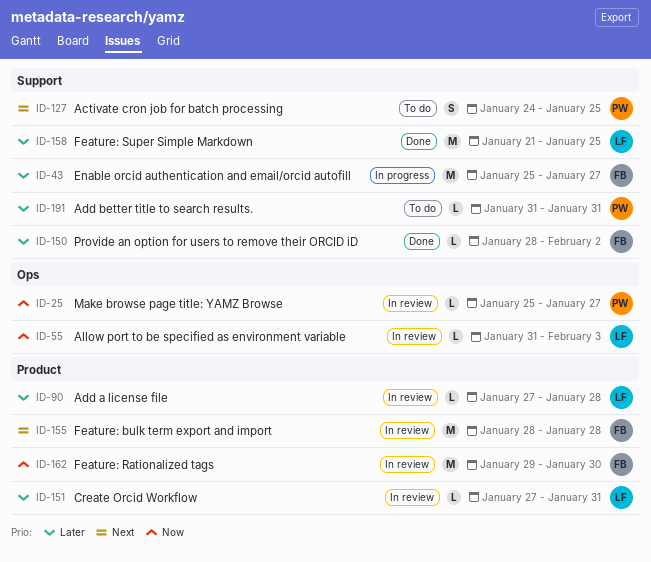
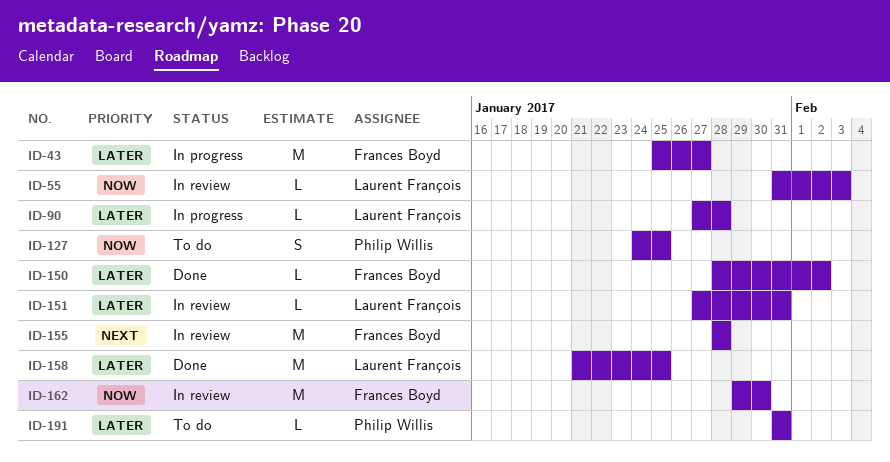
ID-25: present -> none
ID-90, status: In review -> In progress
ID-127, priority: Next -> Now

